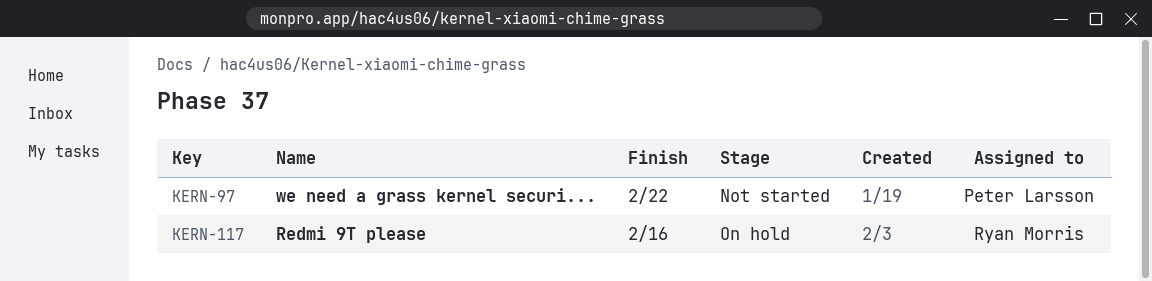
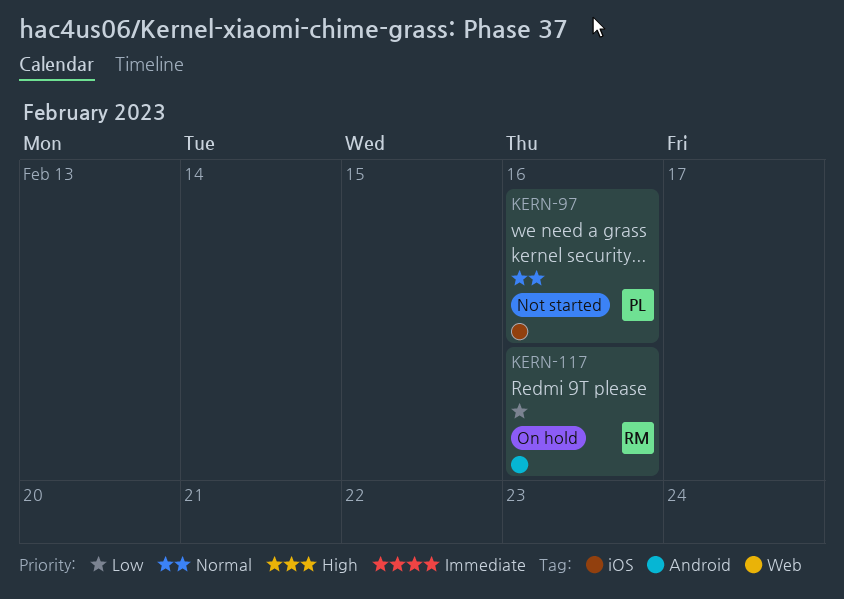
KERN-97, due: Feb 22 -> Feb 16

